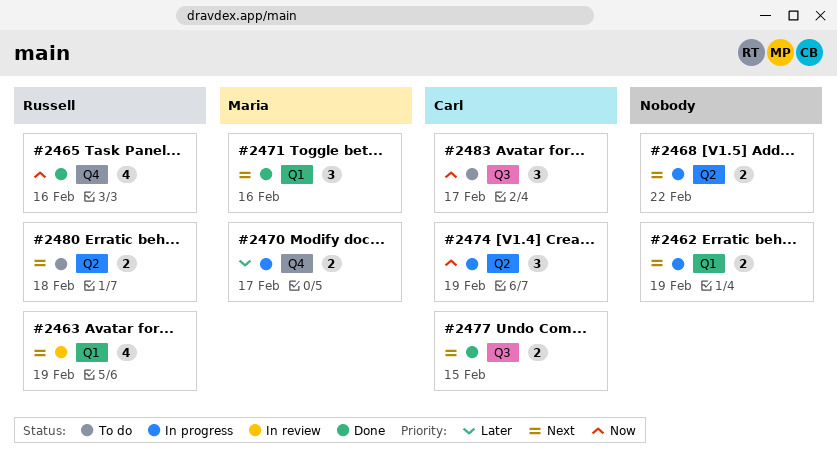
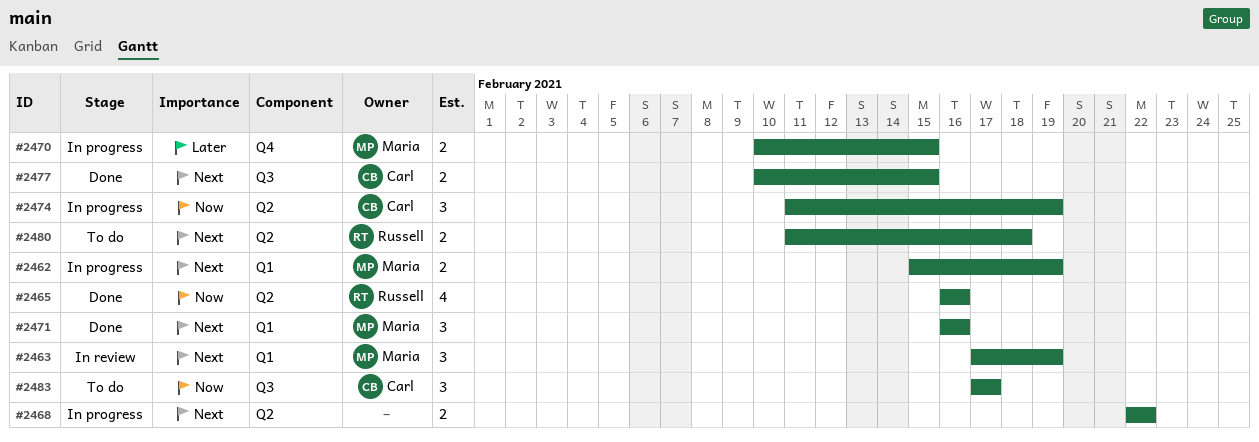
#2462, owner: none -> Maria
#2463, owner: Russell -> Maria
#2463, estimate: 4 -> 3
#2465, label: Q4 -> Q2
#2470, due: Feb 17 -> Feb 15

